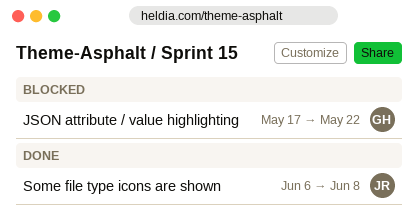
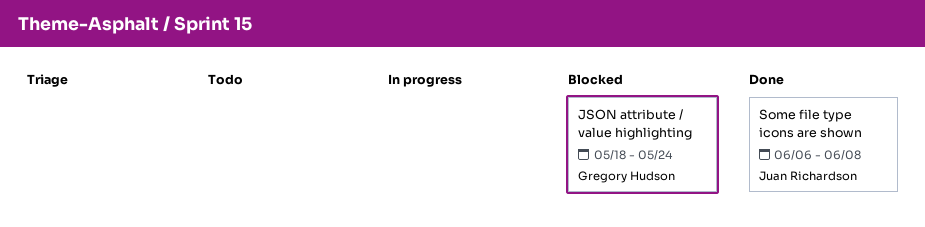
JSON attribute / value highlighting, start: May 17 -> May 18
JSON attribute / value highlighting, due: May 22 -> May 24

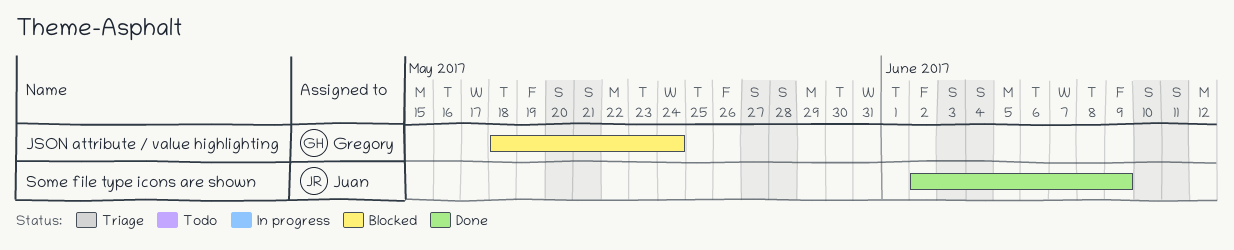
Some file type icons are shown, start: Jun 6 -> Jun 2
Some file type icons are shown, due: Jun 8 -> Jun 9

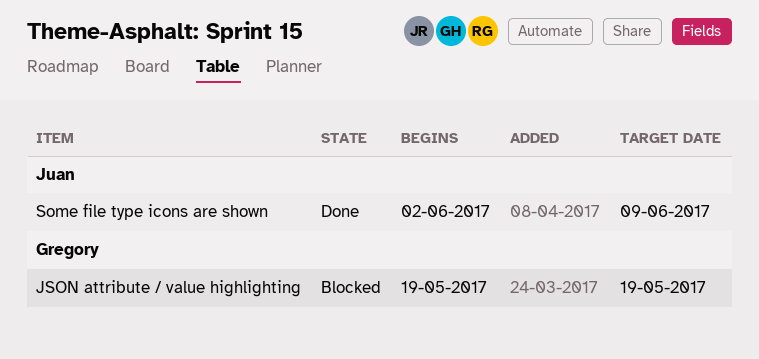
JSON attribute / value highlighting, start: May 18 -> May 19
JSON attribute / value highlighting, due: May 24 -> May 19

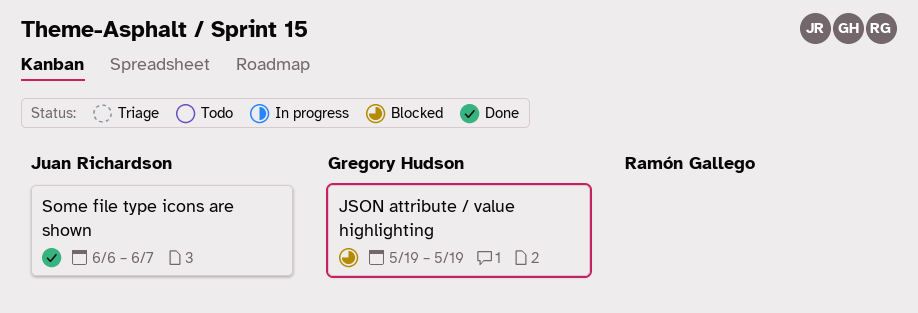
Some file type icons are shown, start: Jun 2 -> Jun 6
Some file type icons are shown, due: Jun 9 -> Jun 7

